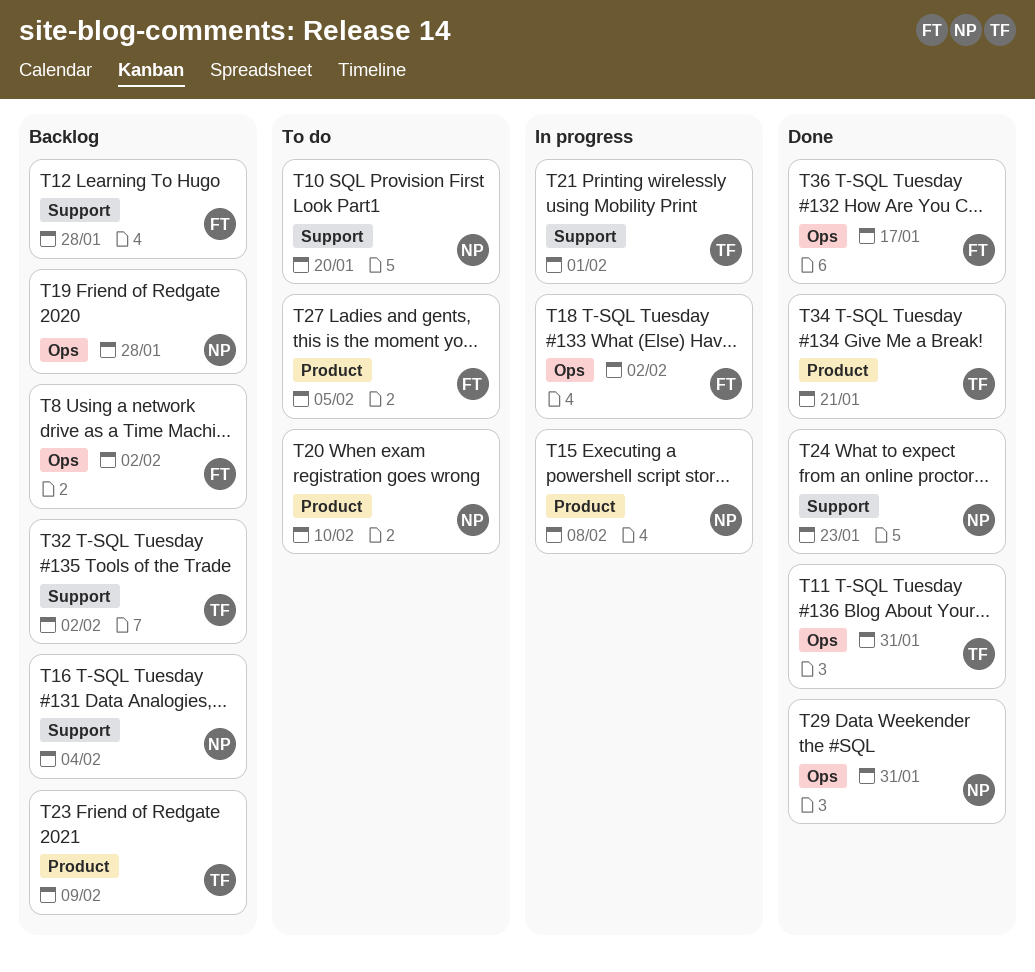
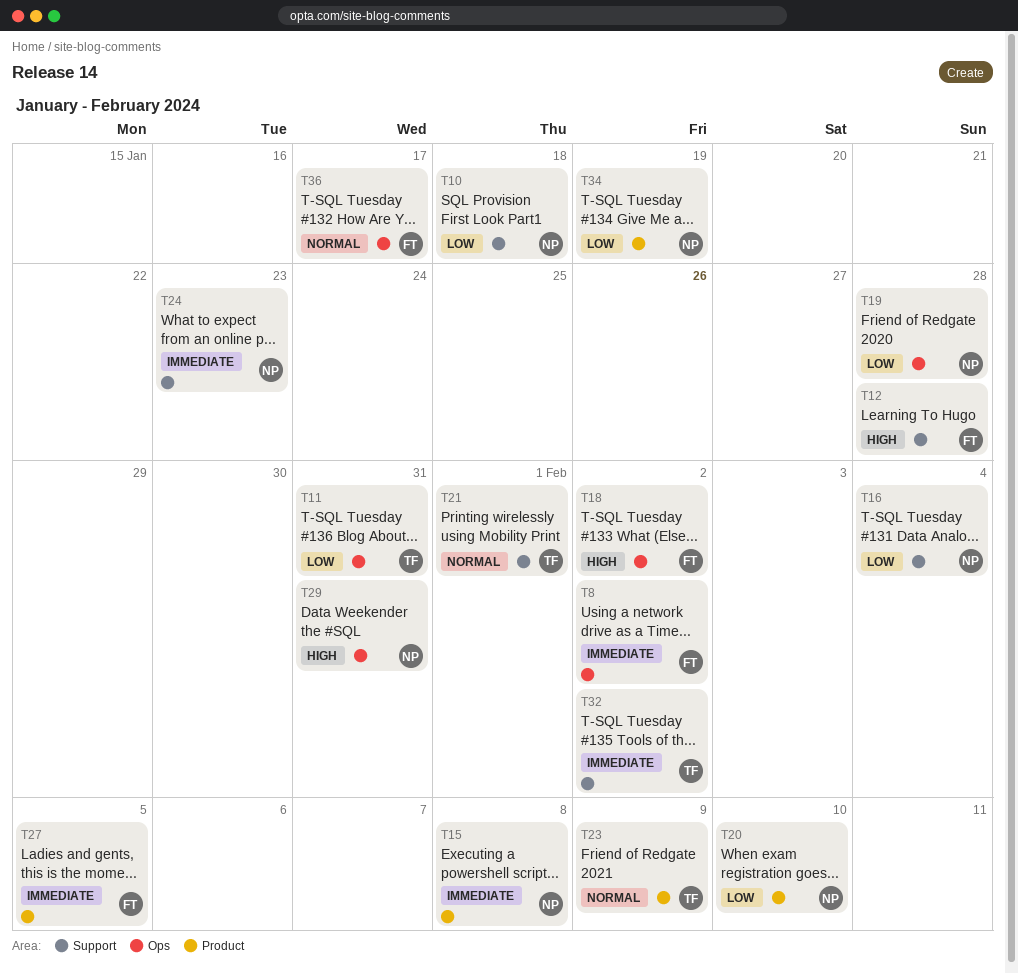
T10, due: Jan 20 -> Jan 18
T34, owner: TF -> NP
T34, due: Jan 21 -> Jan 19

